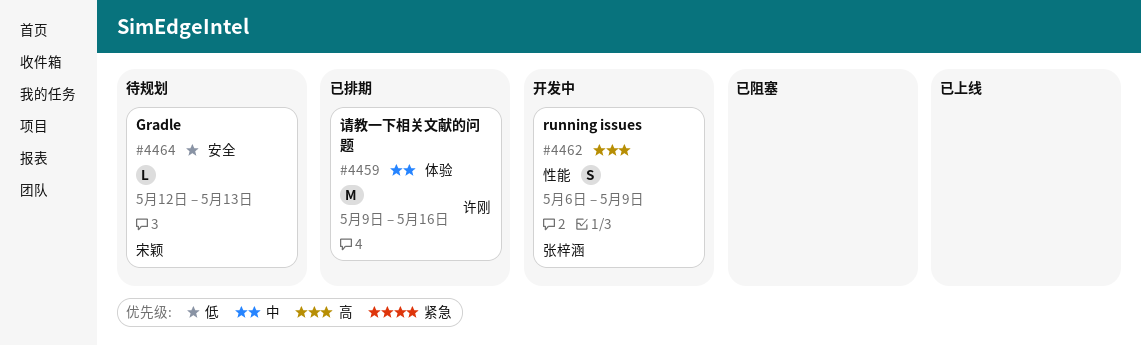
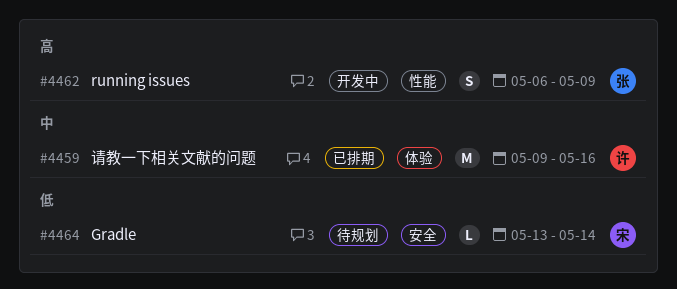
#4464, start: May 12 -> May 13
#4464, due: May 13 -> May 14

